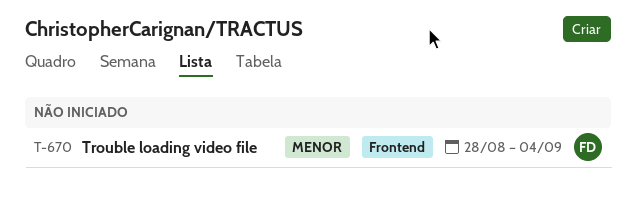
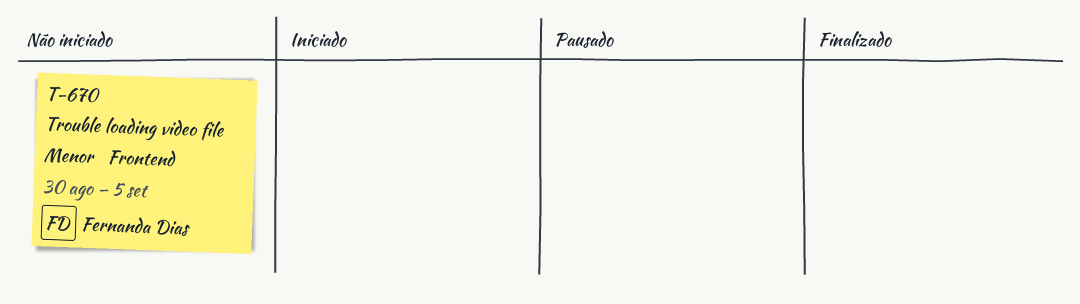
T-670, start: Aug 28 -> Aug 30
T-670, due: Sep 4 -> Sep 5

